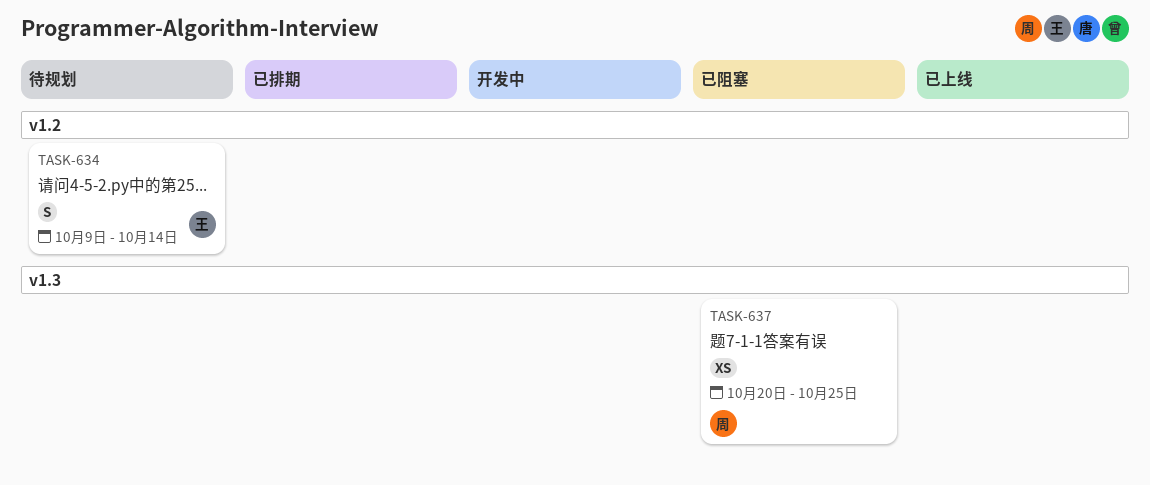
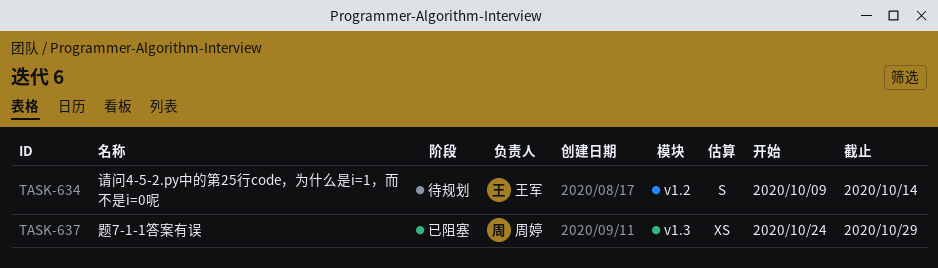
TASK-637, start: Oct 20 -> Oct 24
TASK-637, due: Oct 25 -> Oct 29

